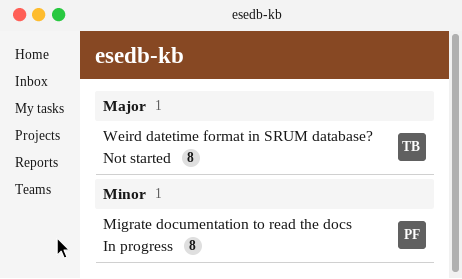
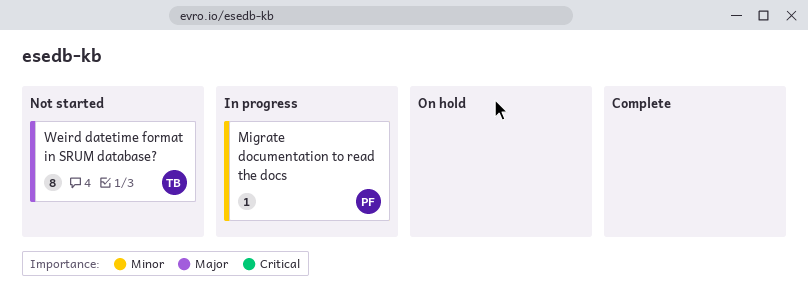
Migrate documentation to read the docs, estimate: 8 -> 1

